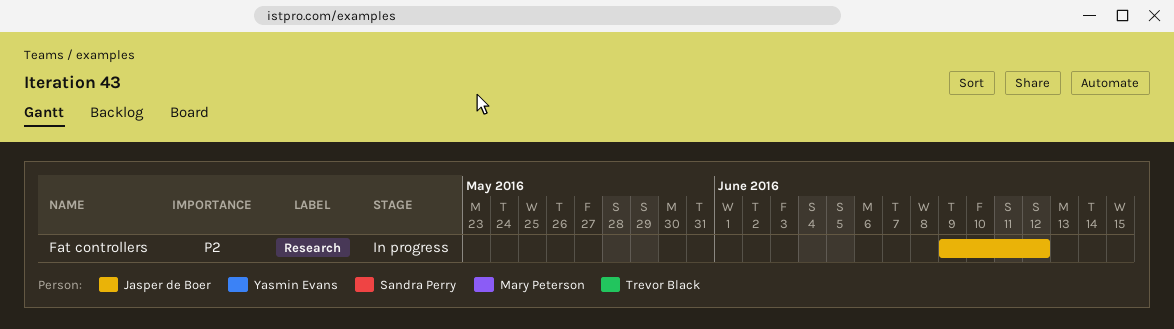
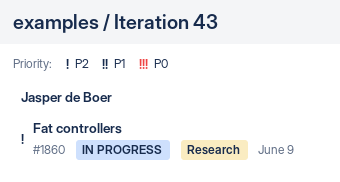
Fat controllers, due: Jun 12 -> Jun 9

